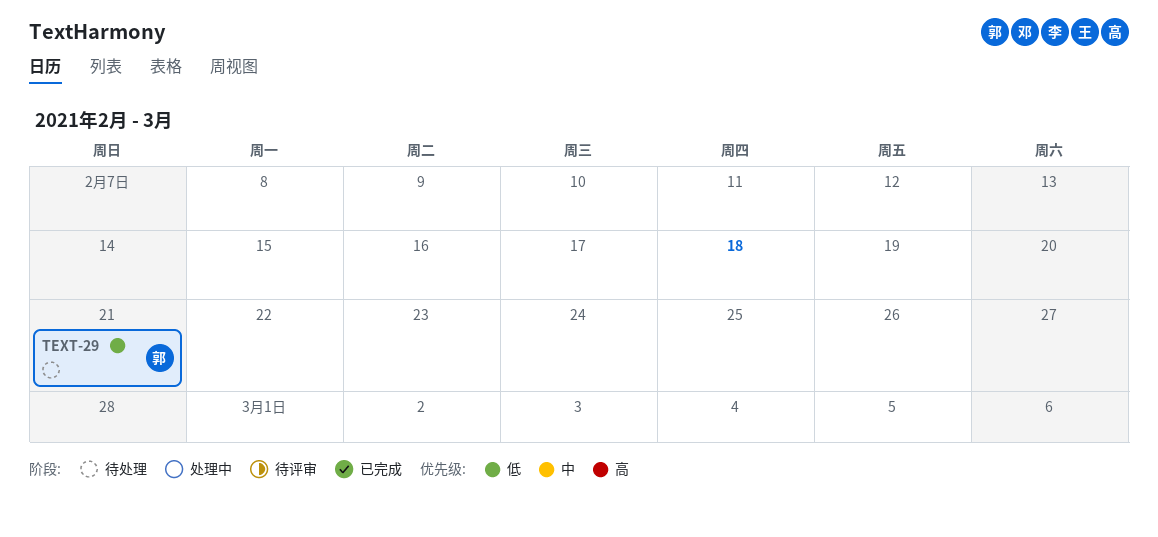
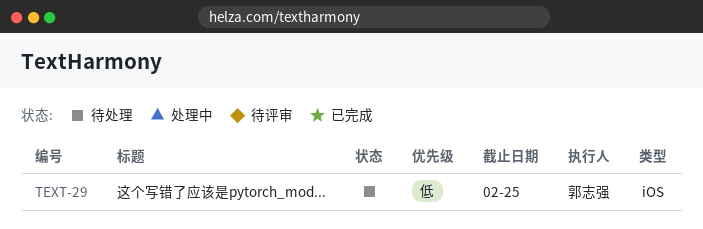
TEXT-29, due: Feb 21 -> Feb 25

